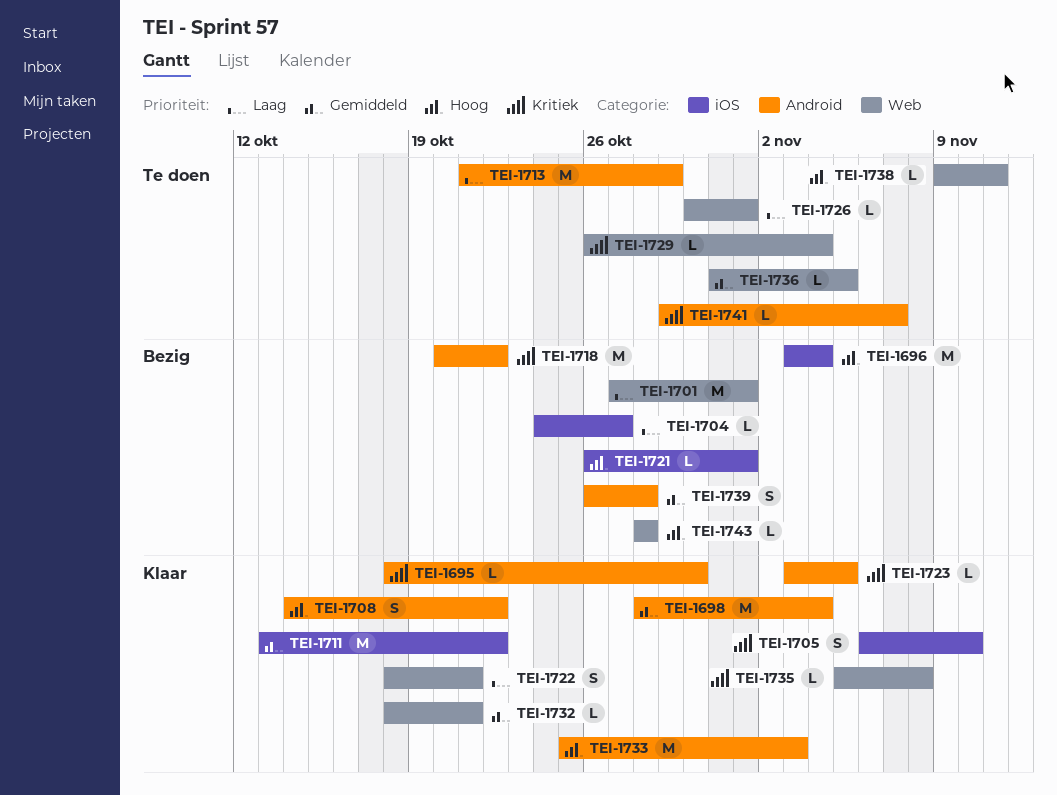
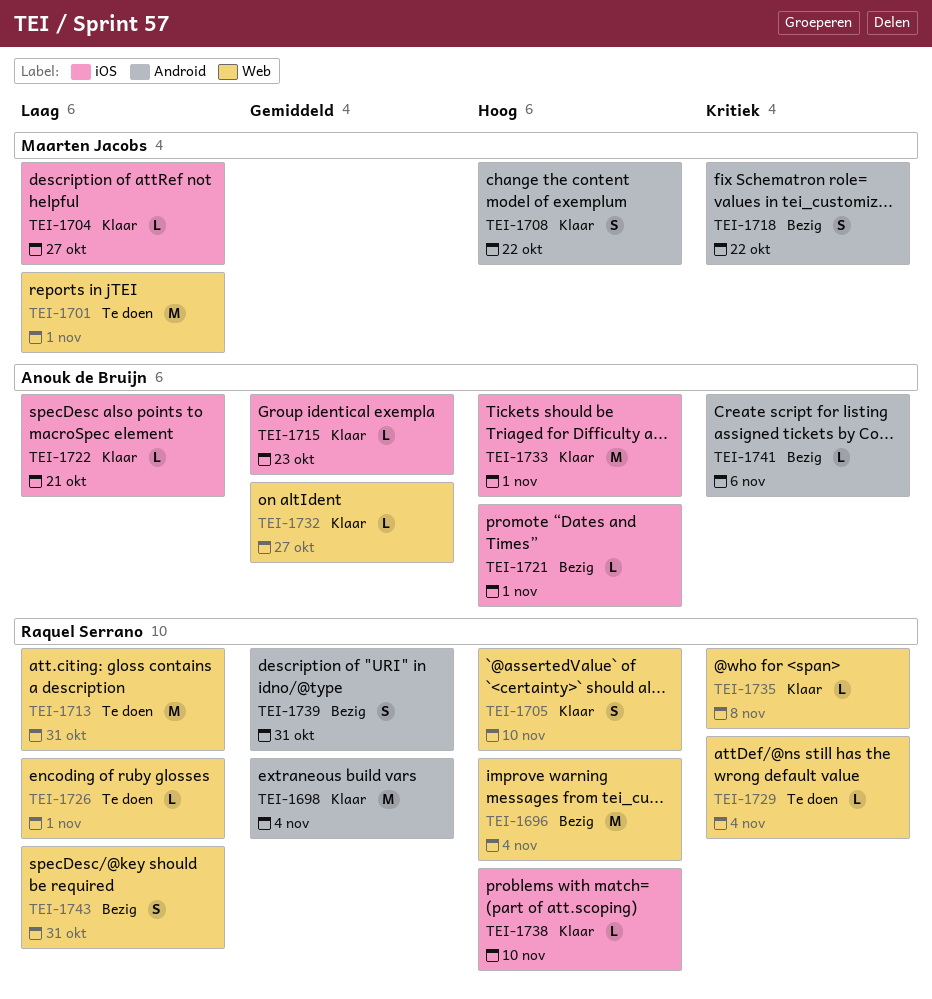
TEI-1695: present -> none
TEI-1696, label: iOS -> Web
TEI-1701, status: Bezig -> Te doen
TEI-1704, status: Bezig -> Klaar
TEI-1705, priority: Kritiek -> Hoog
TEI-1705, label: iOS -> Web
TEI-1711: present -> none
TEI-1713, label: Android -> Web
TEI-1713, due: Oct 29 -> Oct 31
TEI-1715: none -> present
TEI-1718, estimate: M -> S
TEI-1722, label: Web -> iOS
TEI-1722, estimate: S -> L
TEI-1723: present -> none
TEI-1732, due: Oct 21 -> Oct 27
TEI-1733, label: Android -> iOS
TEI-1733, due: Nov 3 -> Nov 1
TEI-1736: present -> none
TEI-1738, status: Te doen -> Klaar
TEI-1738, label: Web -> iOS
TEI-1738, due: Nov 11 -> Nov 10
TEI-1739, due: Oct 28 -> Oct 31
TEI-1741, status: Te doen -> Bezig
TEI-1741, due: Nov 7 -> Nov 6
TEI-1743, priority: Hoog -> Laag
TEI-1743, estimate: L -> S
TEI-1743, due: Oct 28 -> Oct 31

